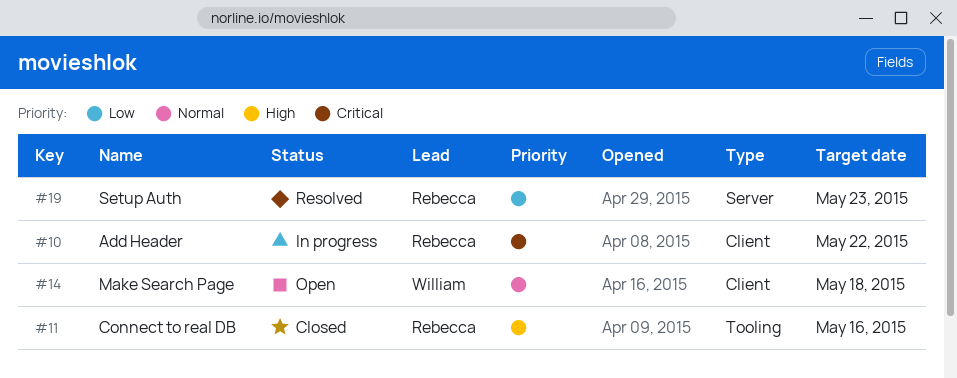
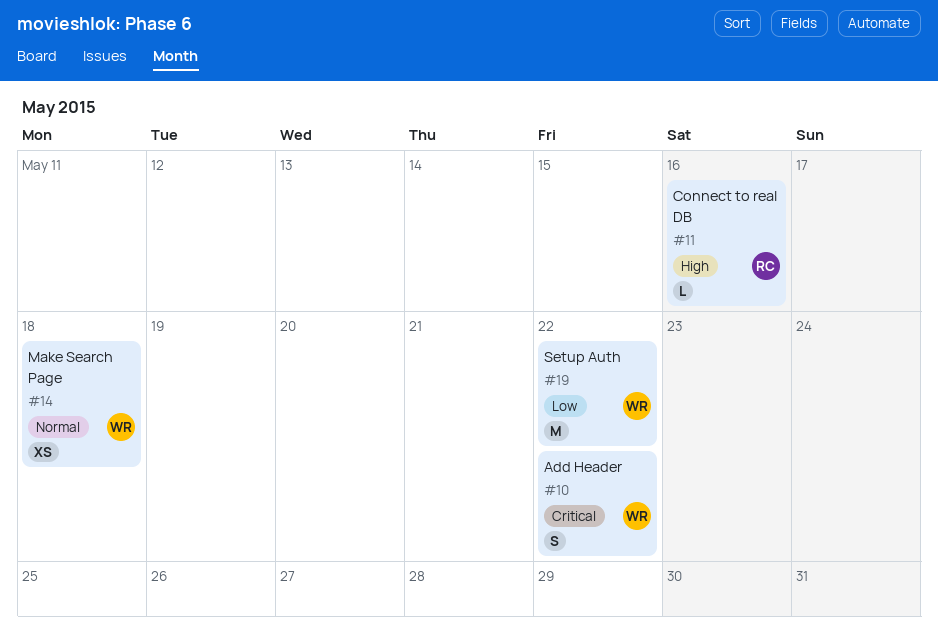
#10, owner: Rebecca -> William
#19, owner: Rebecca -> William
#19, due: May 23 -> May 22

